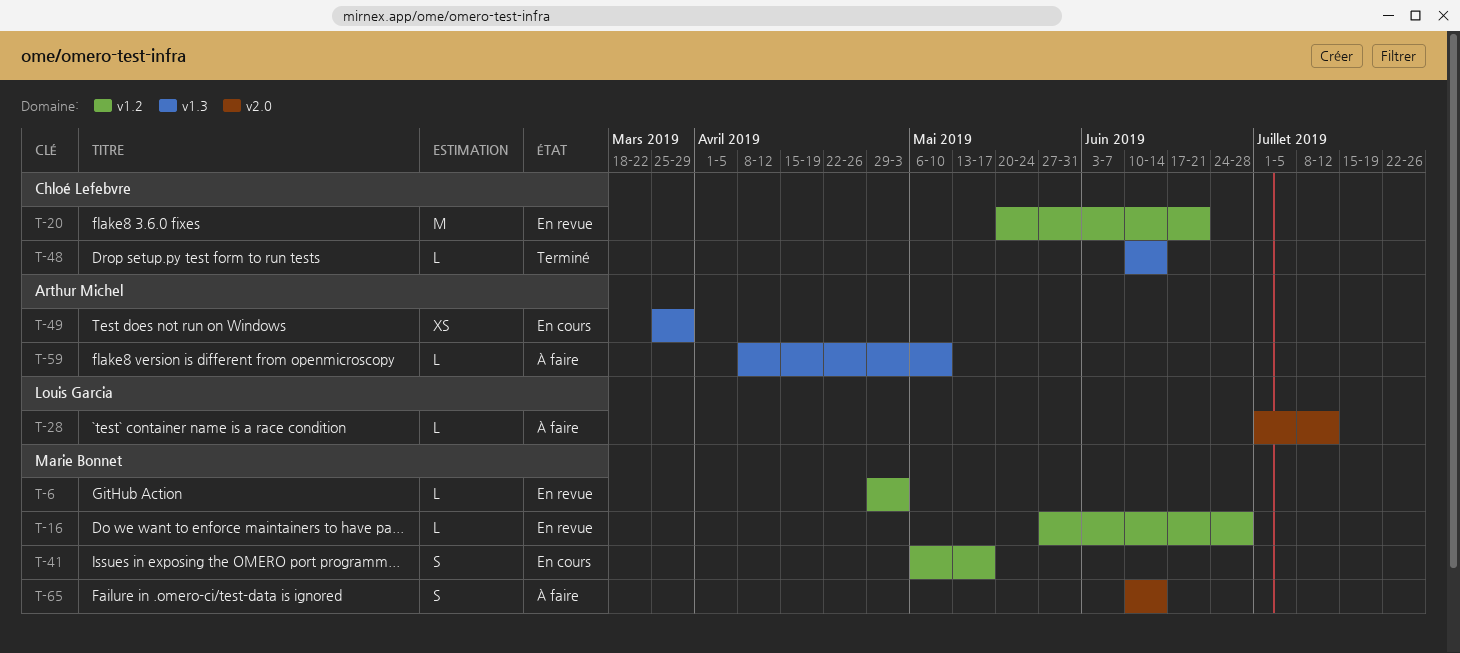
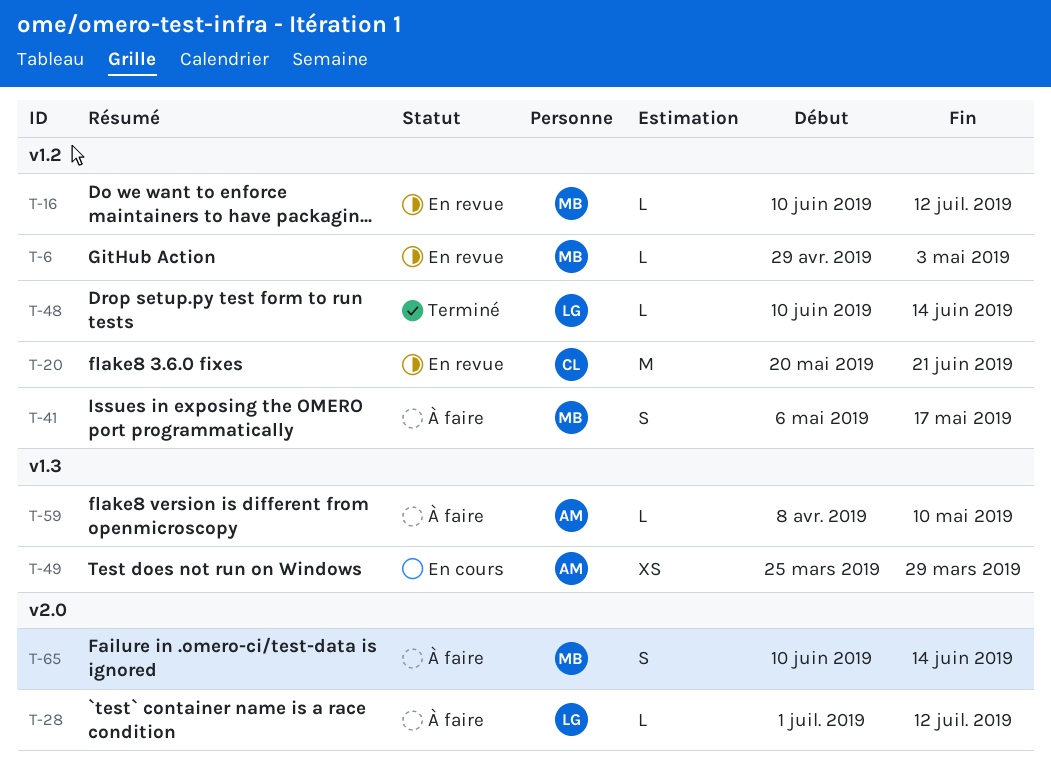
T-16, start: May 27 -> Jun 10
T-16, due: Jun 28 -> Jul 12
T-41, status: En cours -> À faire
T-48, owner: Chloé Lefebvre -> Louis Garcia
T-48, label: v1.3 -> v1.2

